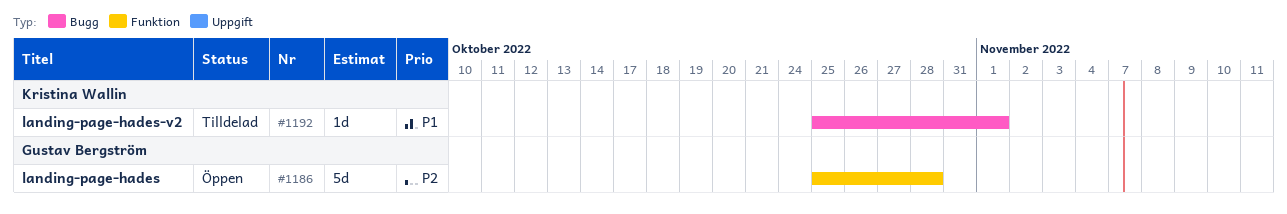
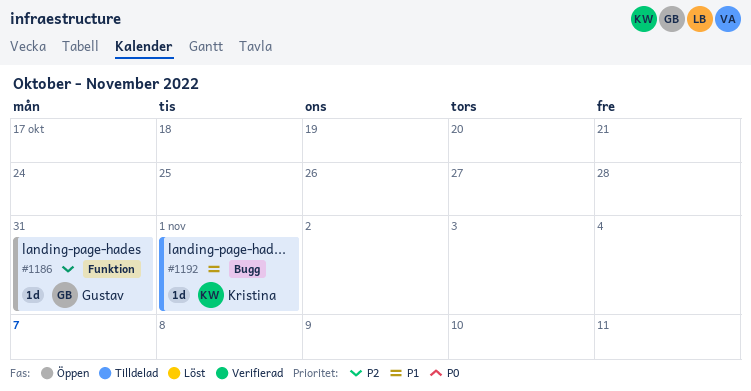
#1186, estimate: 5d -> 1d
#1186, due: Oct 28 -> Oct 31

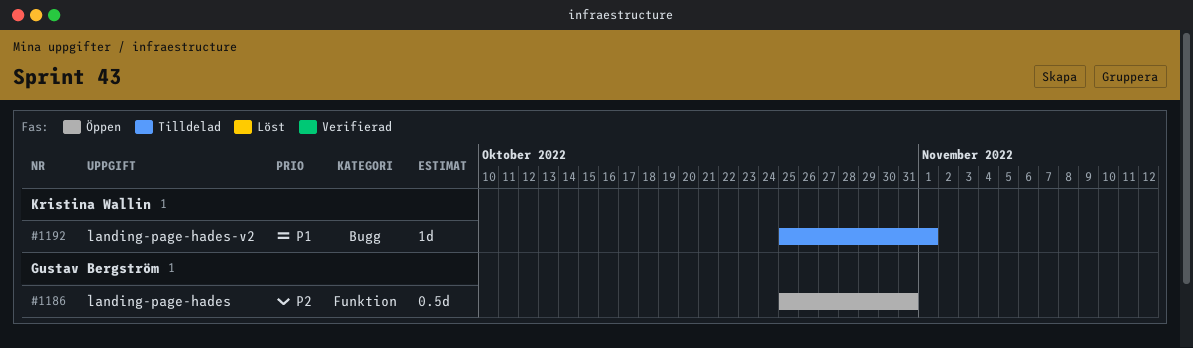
#1186, estimate: 1d -> 0.5d

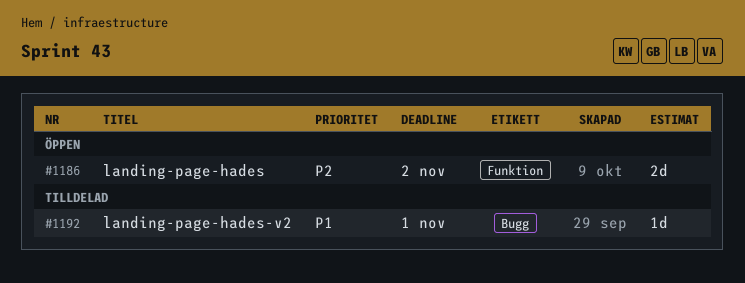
#1186, estimate: 0.5d -> 2d
#1186, due: Oct 31 -> Nov 2

